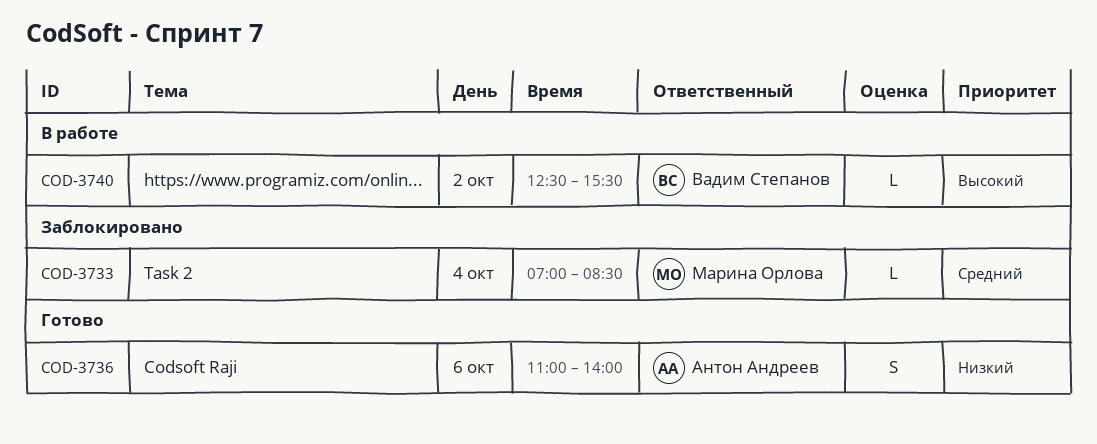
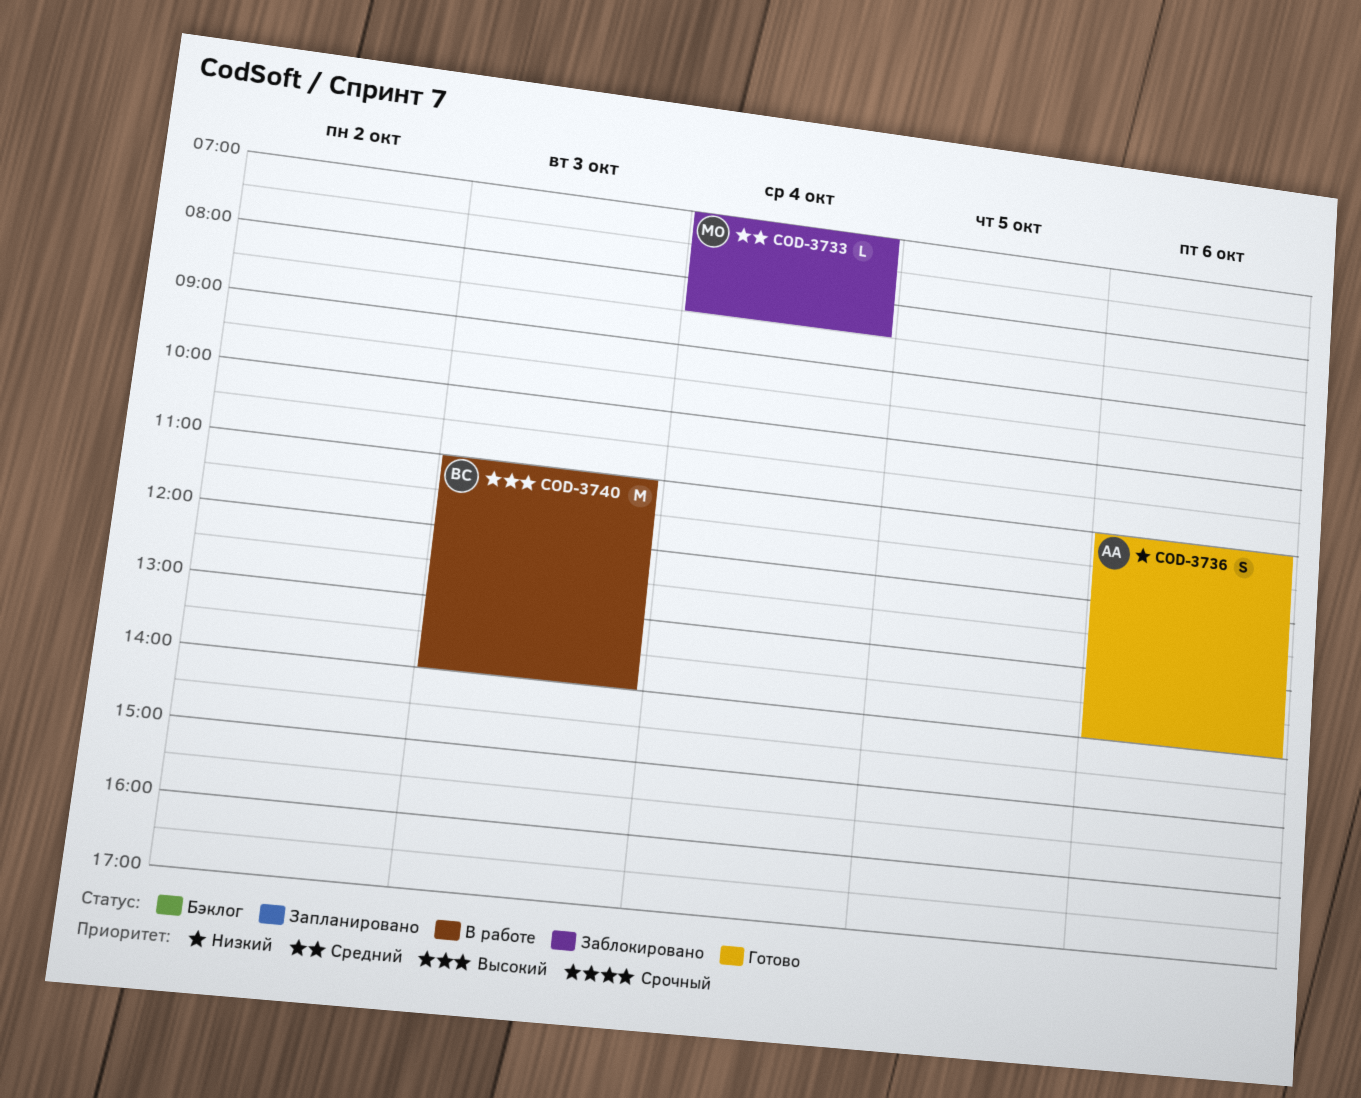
COD-3740, estimate: L -> M
COD-3740, day: Oct 2 -> Oct 3
COD-3740, begins: 12:30 -> 11:00
COD-3740, ends: 15:30 -> 14:00

